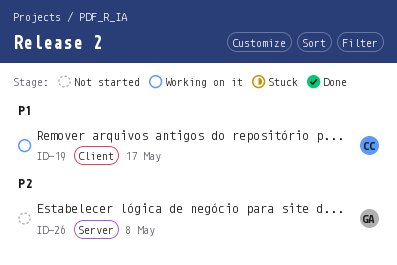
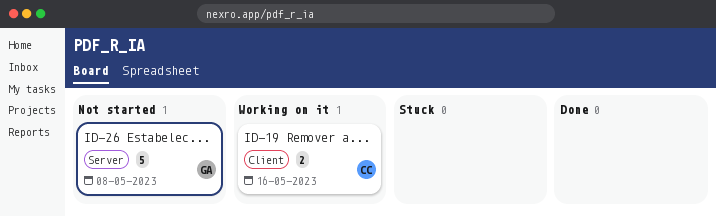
ID-19, due: May 17 -> May 16

